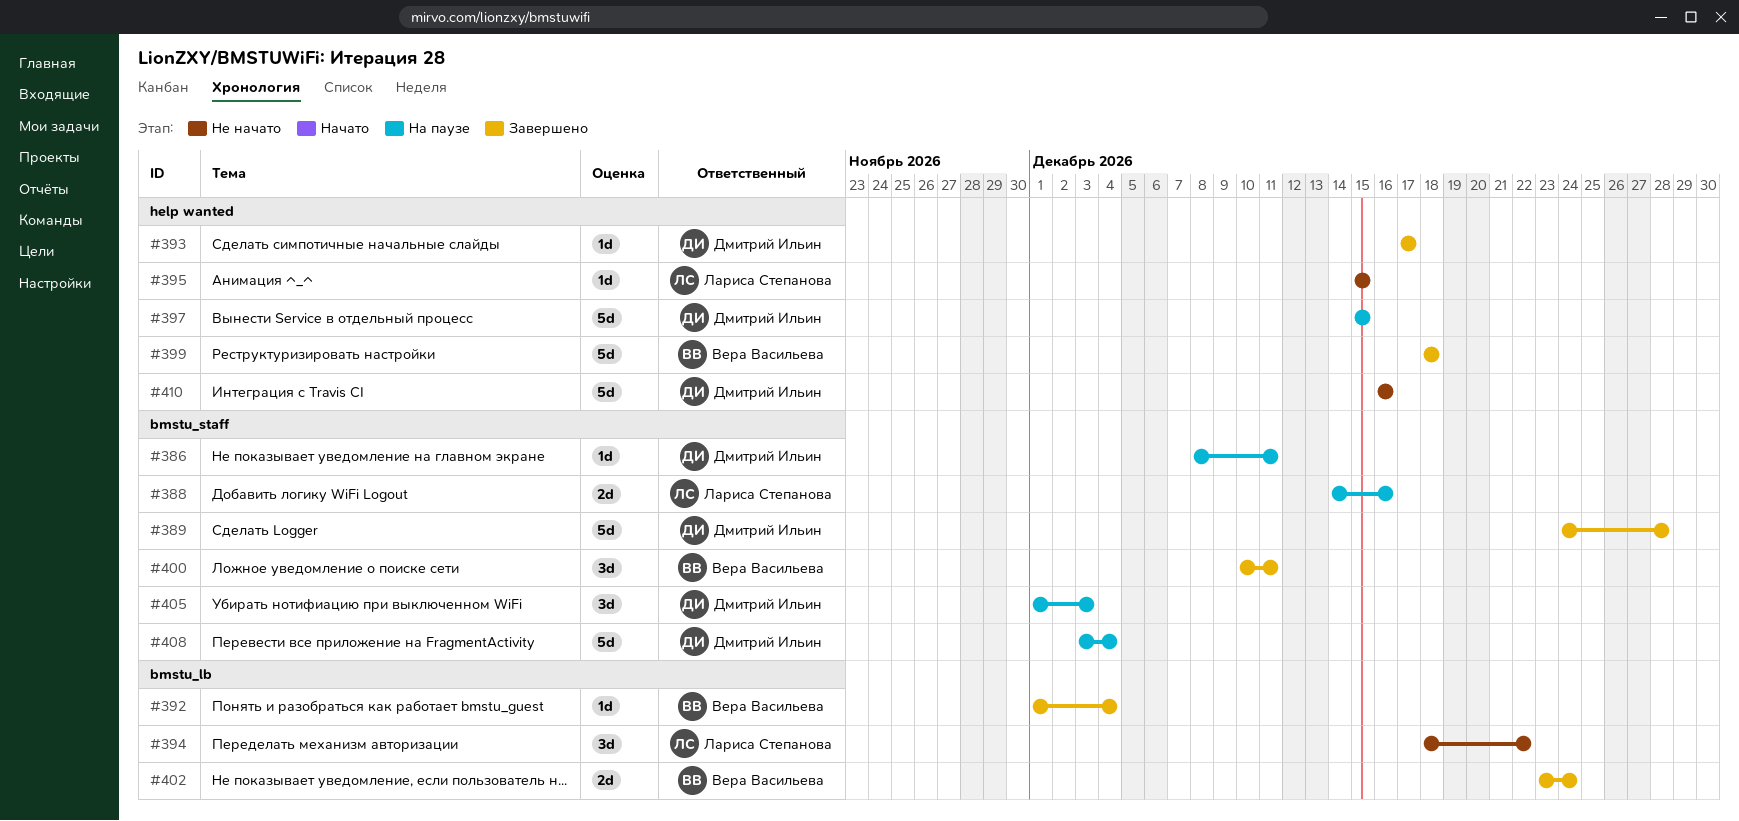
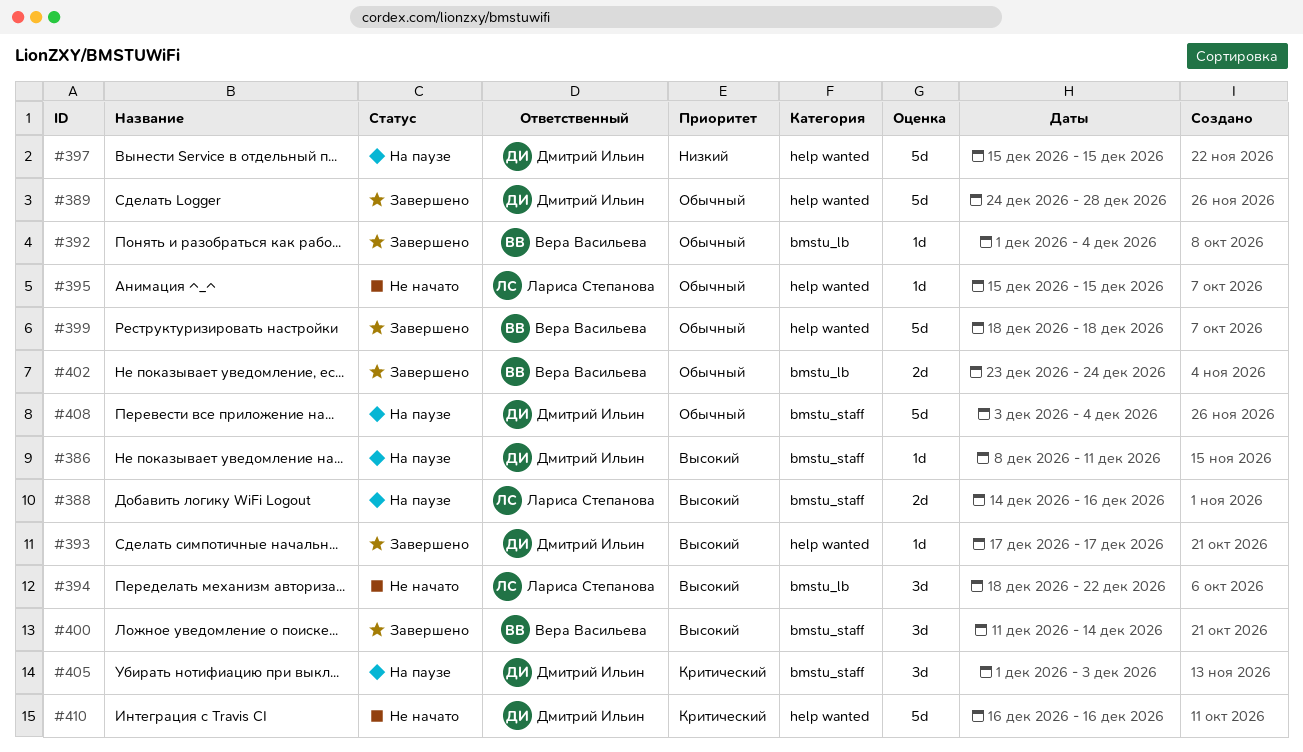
#389, label: bmstu_staff -> help wanted
#400, start: Dec 10 -> Dec 11
#400, due: Dec 11 -> Dec 14

